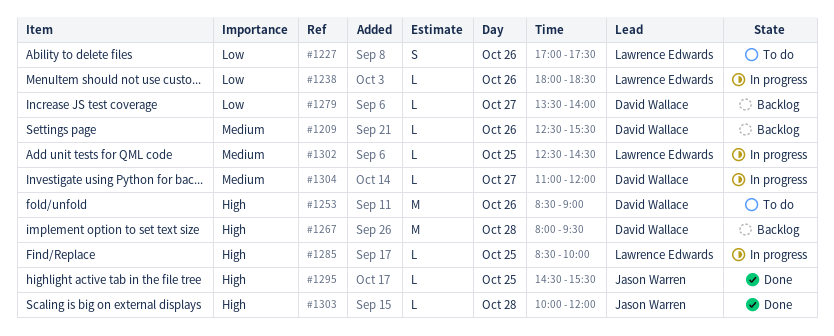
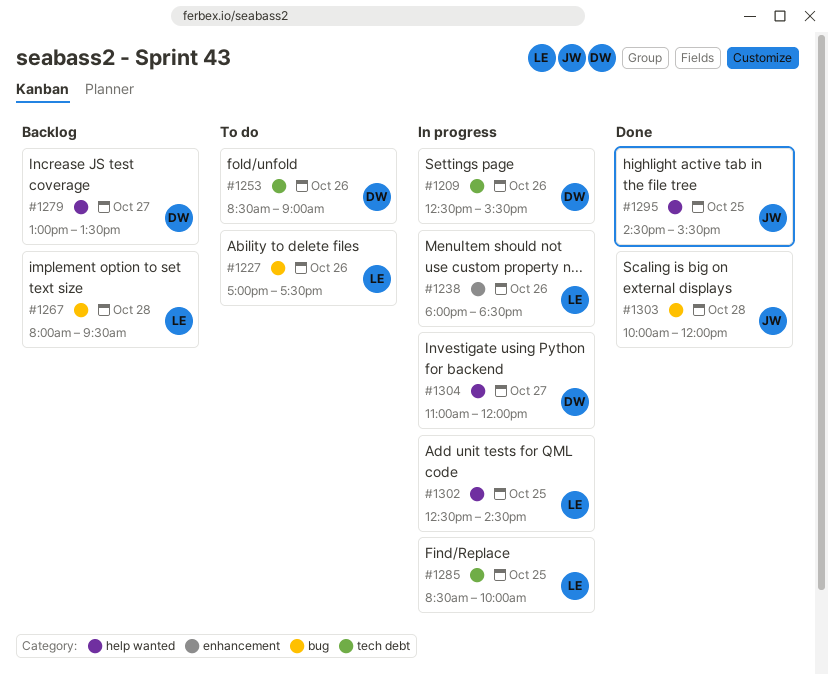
#1209, status: Backlog -> In progress
#1267, owner: David Wallace -> Lawrence Edwards
#1279, begins: 13:30 -> 13:00
#1279, ends: 14:00 -> 13:30

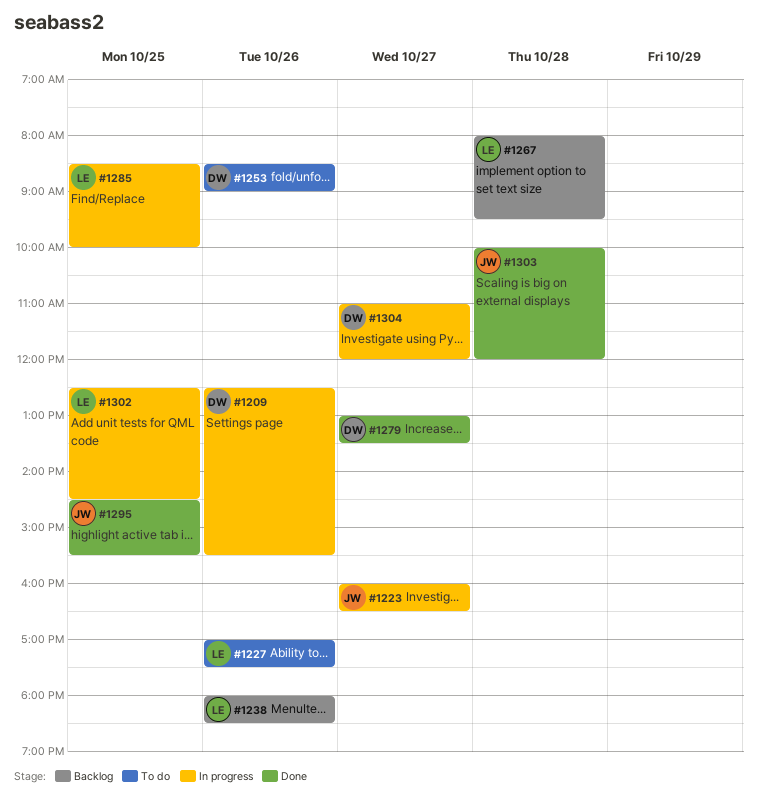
#1223: none -> present
#1238, status: In progress -> Backlog
#1279, status: Backlog -> Done

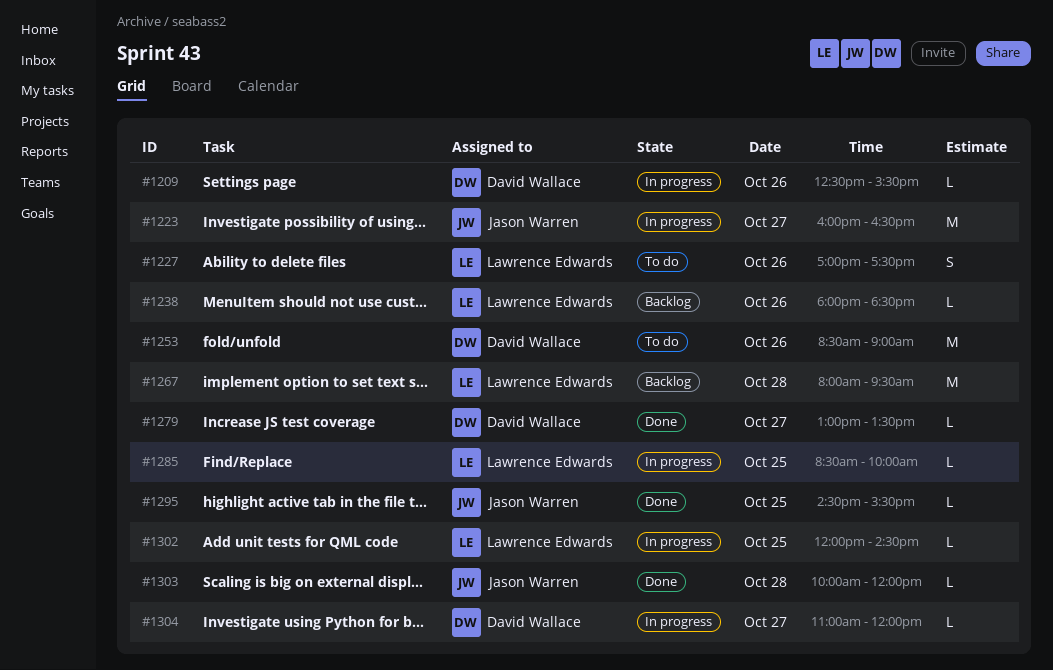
#1302, begins: 12:30 -> 12:00

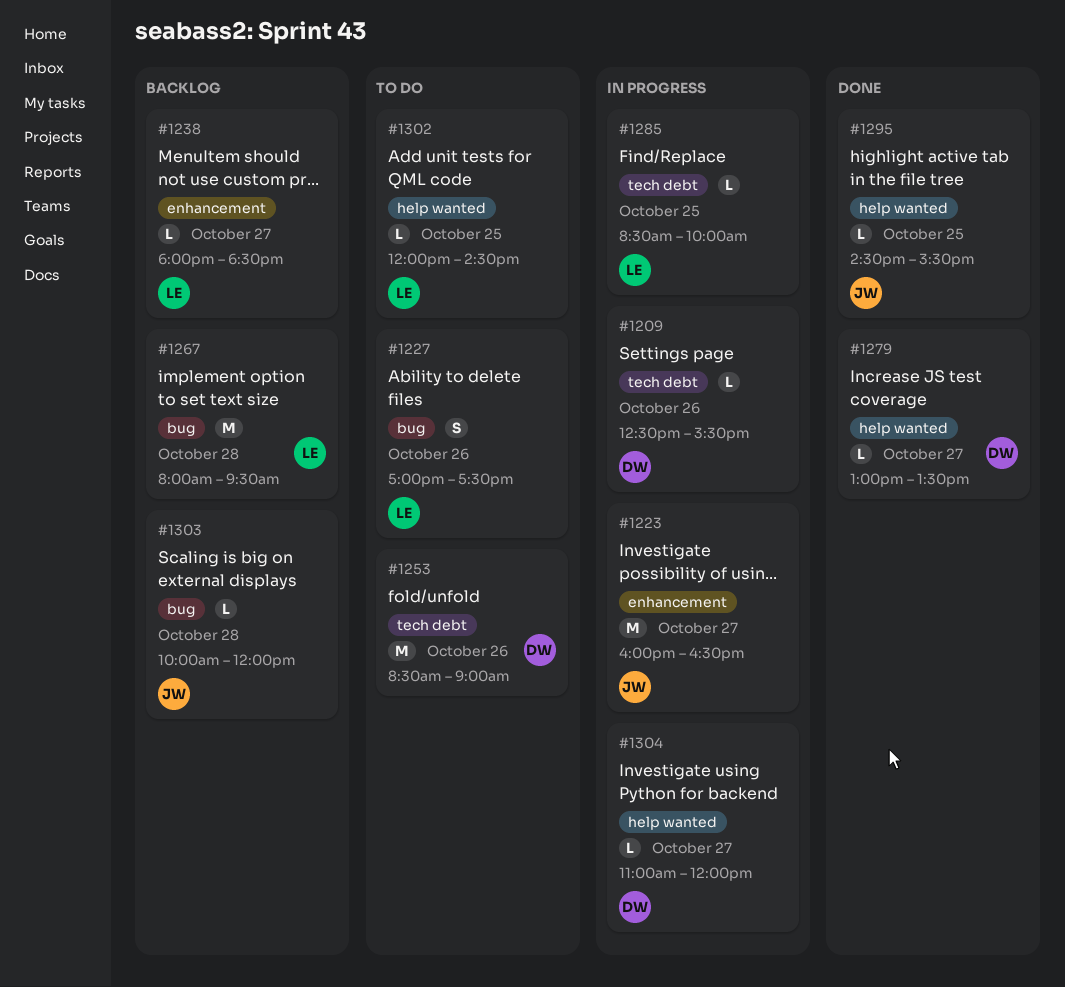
#1238, day: Oct 26 -> Oct 27
#1302, status: In progress -> To do
#1303, status: Done -> Backlog

